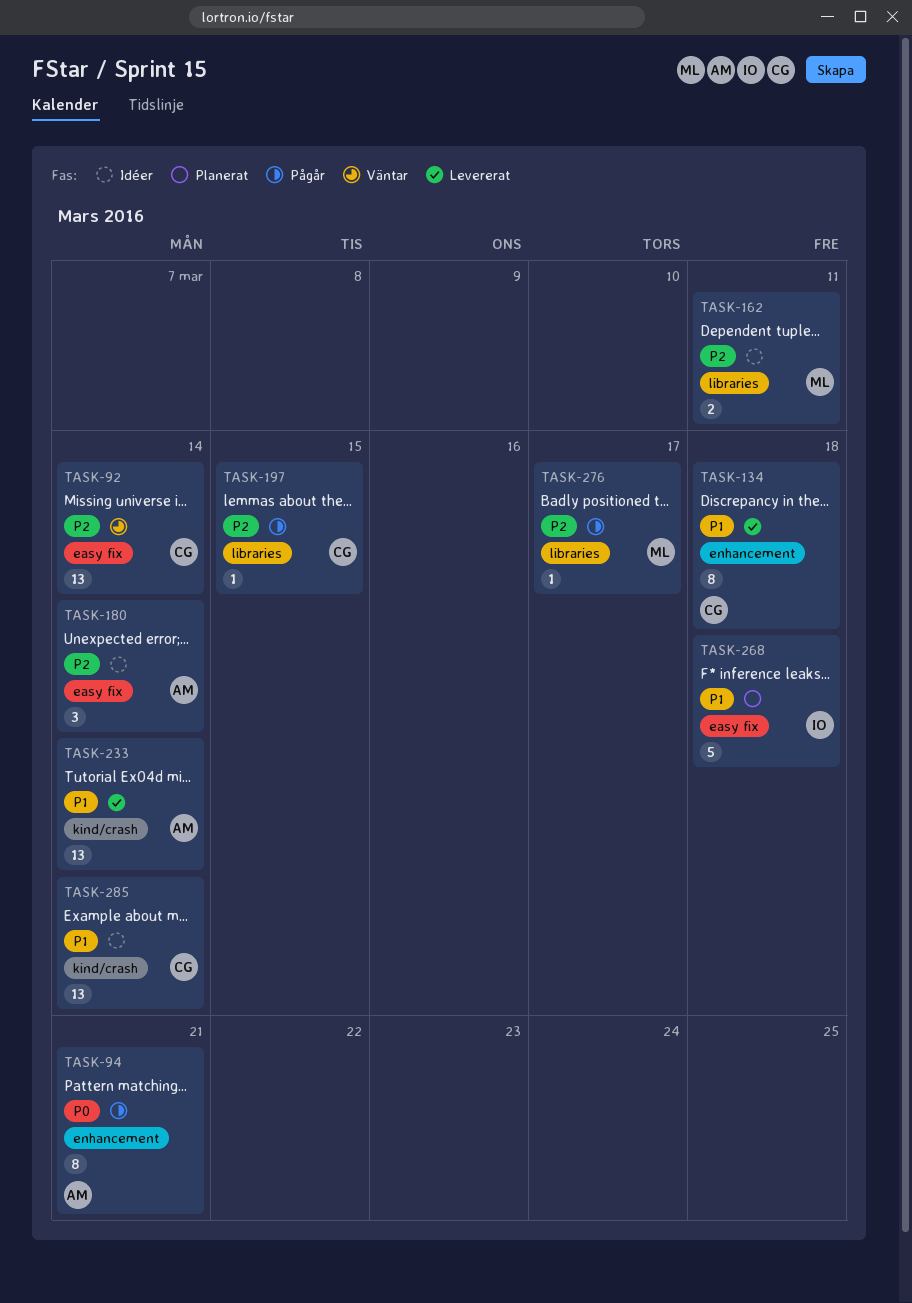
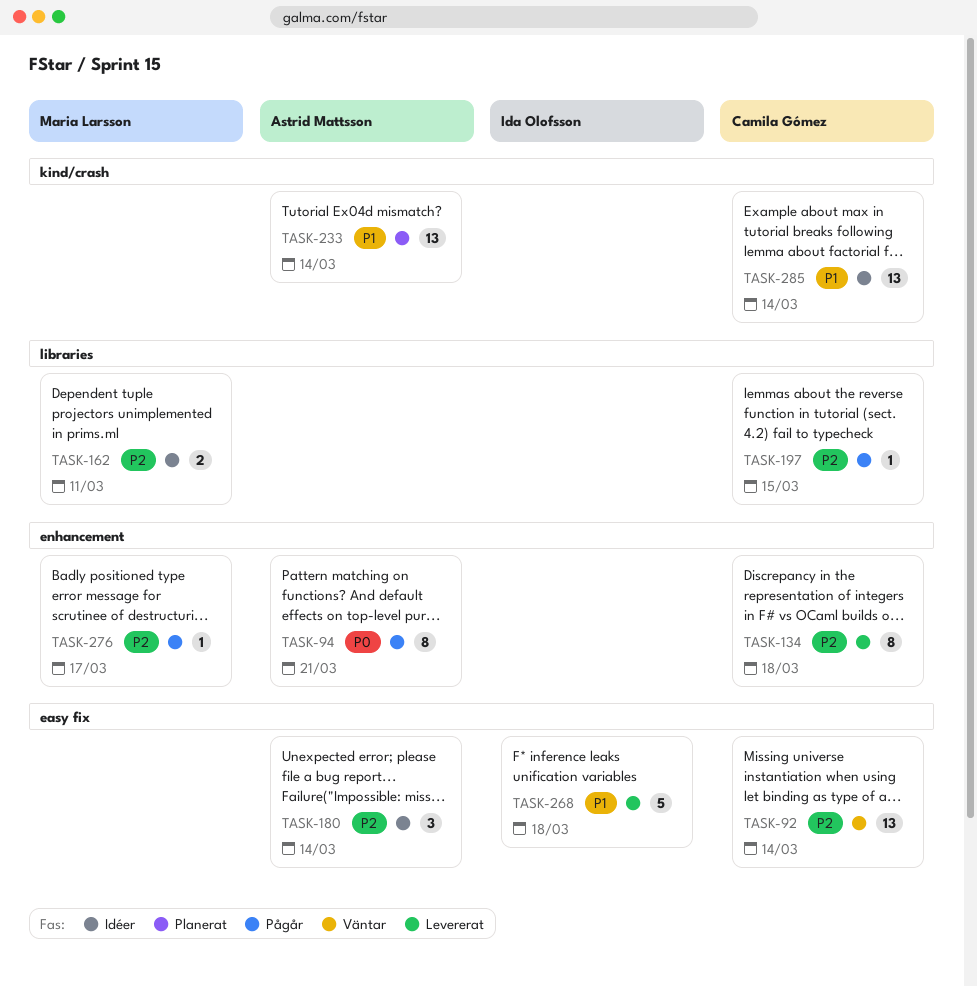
TASK-134, priority: P1 -> P2
TASK-233, status: Levererat -> Planerat
TASK-268, status: Planerat -> Levererat
TASK-276, label: libraries -> enhancement

